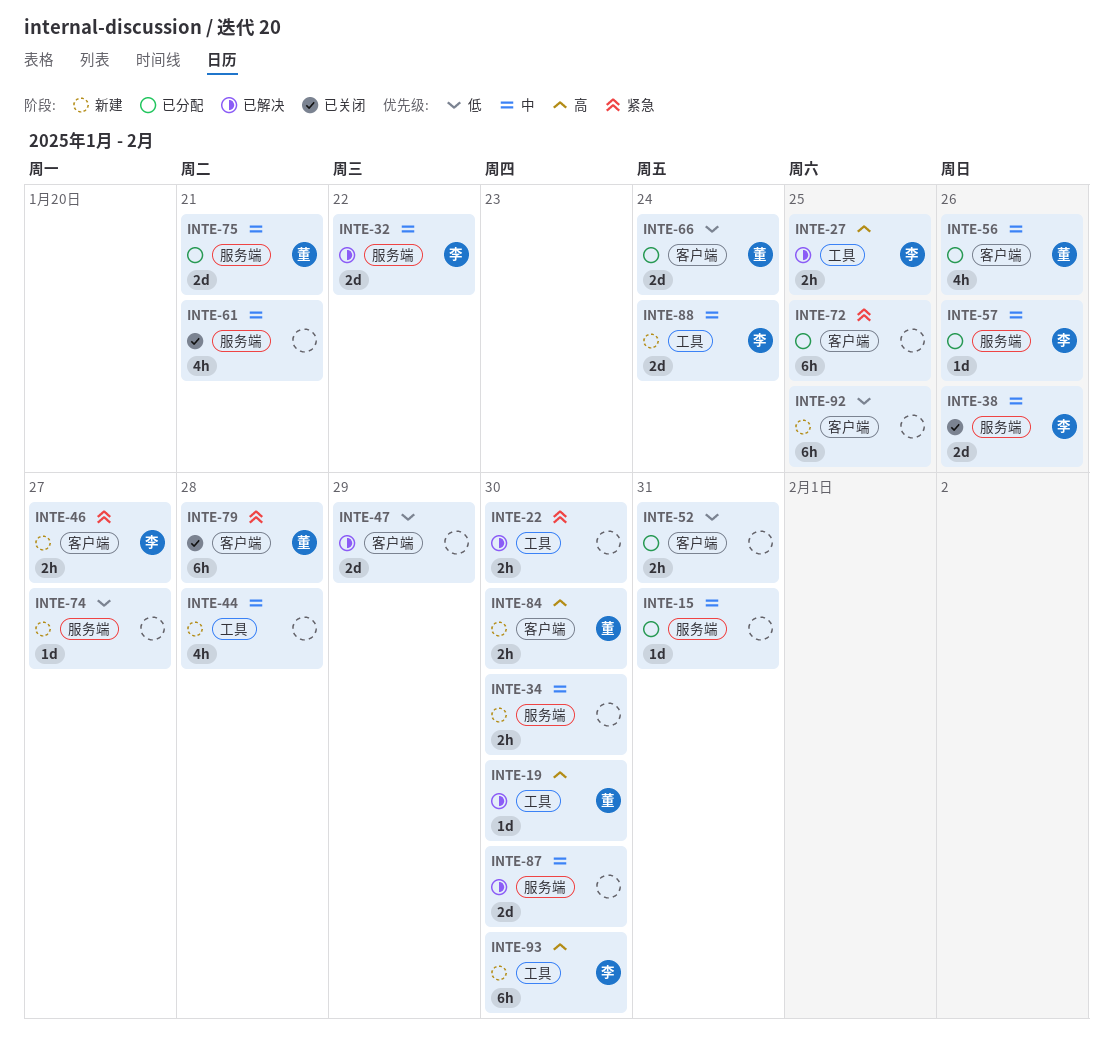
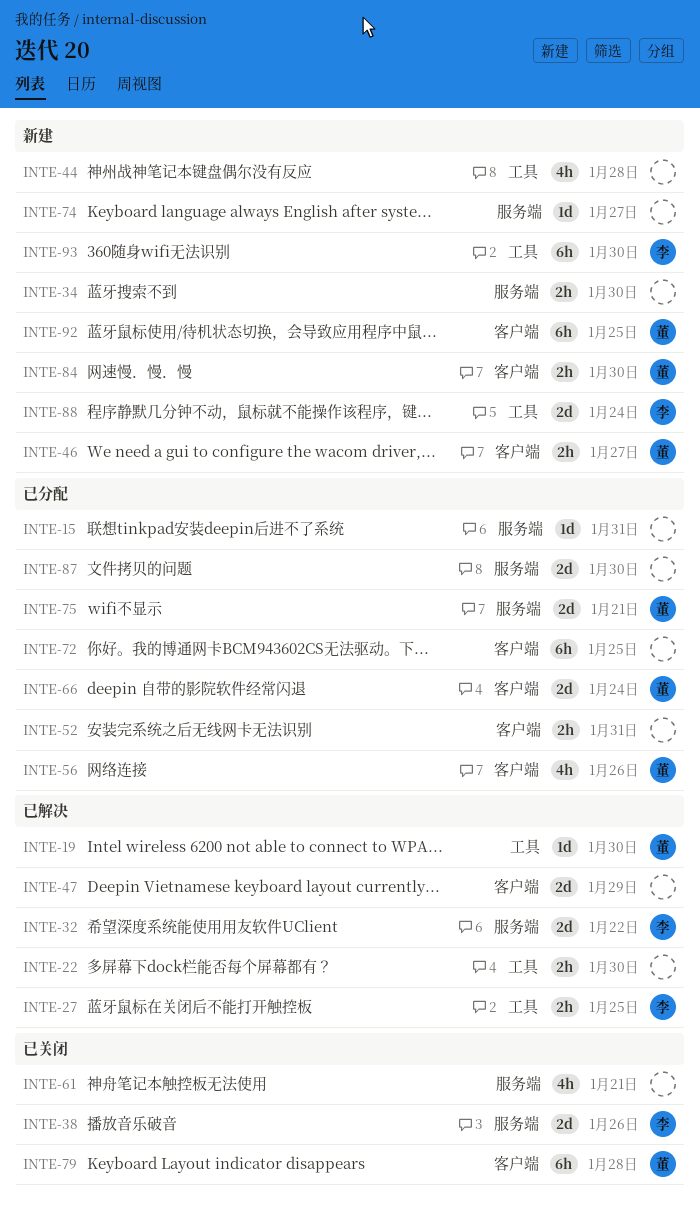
INTE-46, owner: 李 -> 董
INTE-57: present -> none
INTE-87, status: 已解决 -> 已分配
INTE-92, owner: none -> 董

